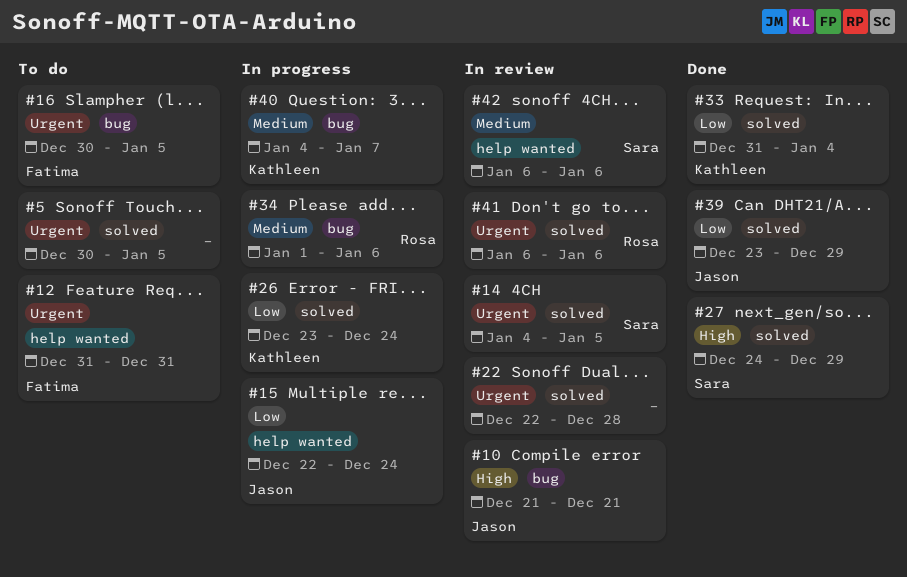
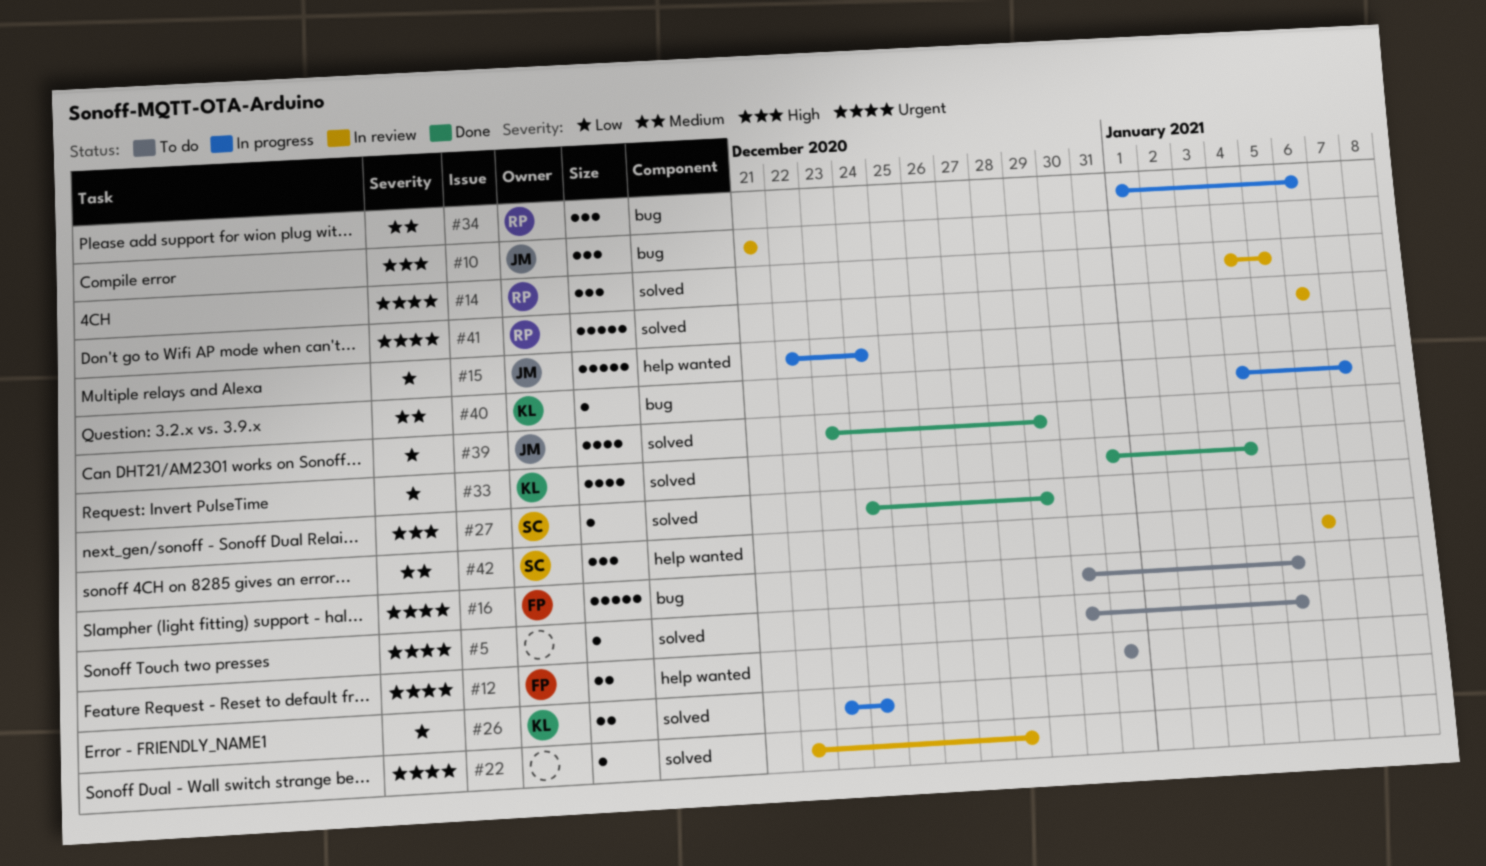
#14, owner: Sara -> Rosa

